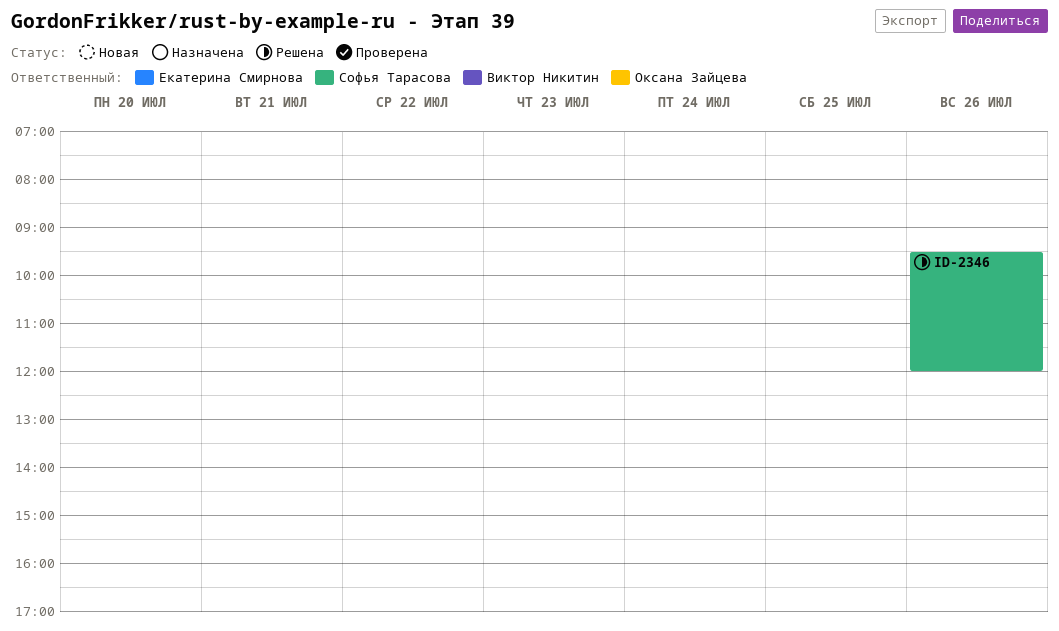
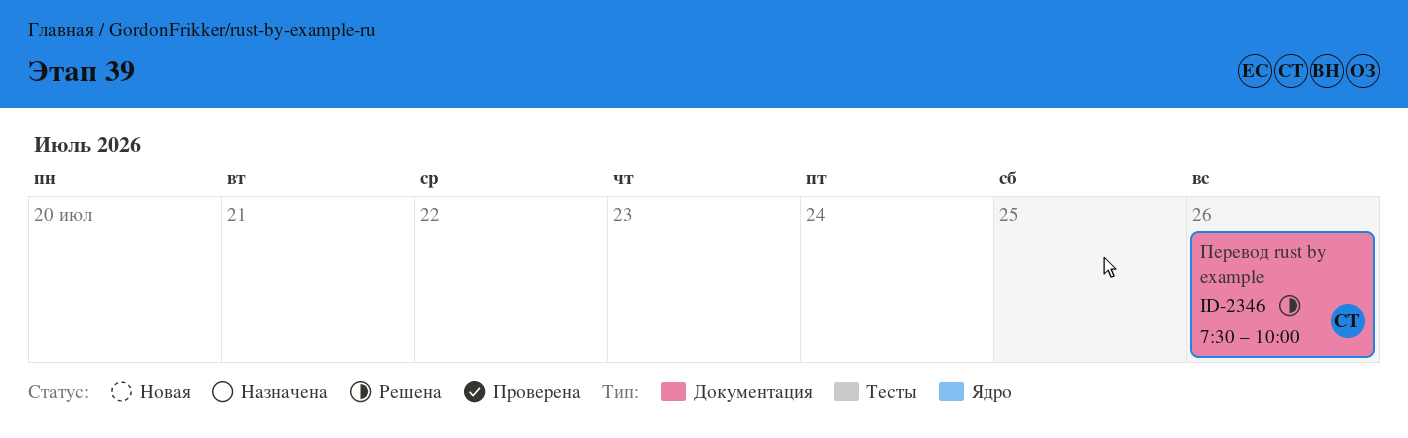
ID-2346, begins: 09:30 -> 07:30
ID-2346, ends: 12:00 -> 10:00

